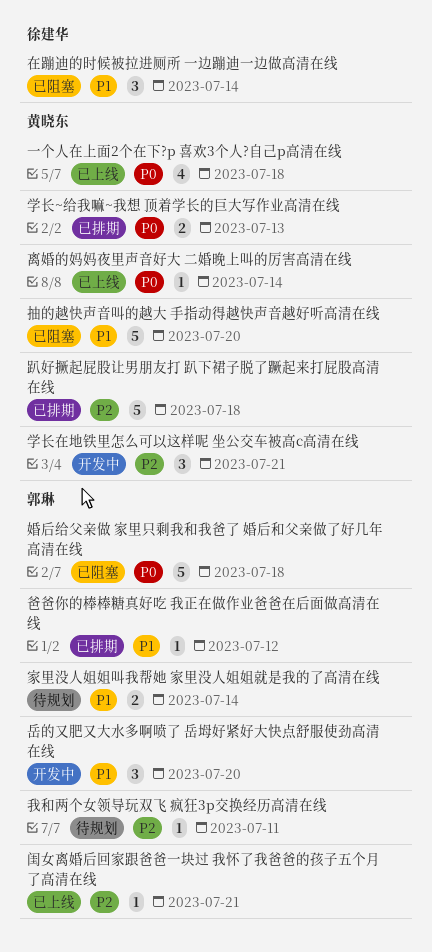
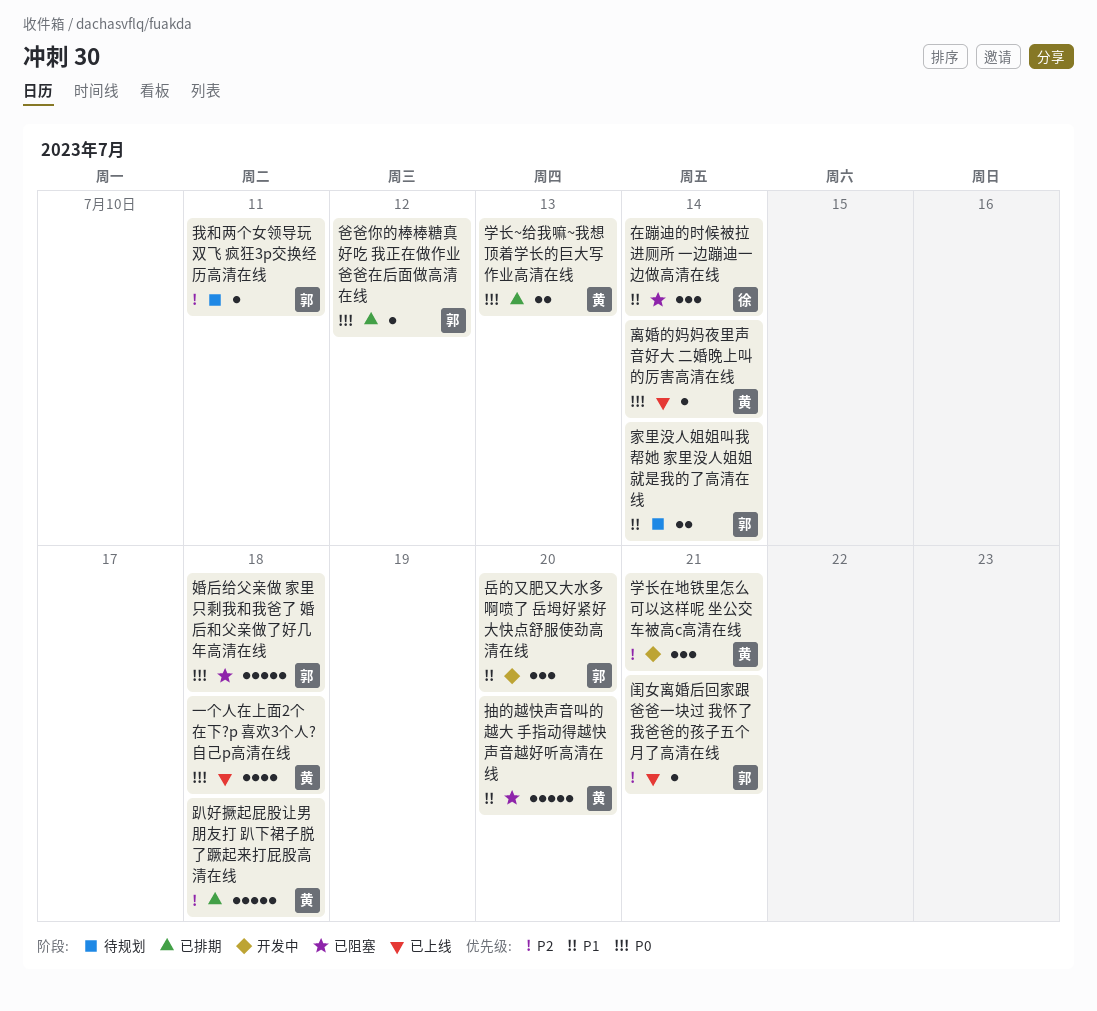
爸爸你的棒棒糖真好吃 我正在做作业爸爸在后面做高清在线, priority: P1 -> P0

